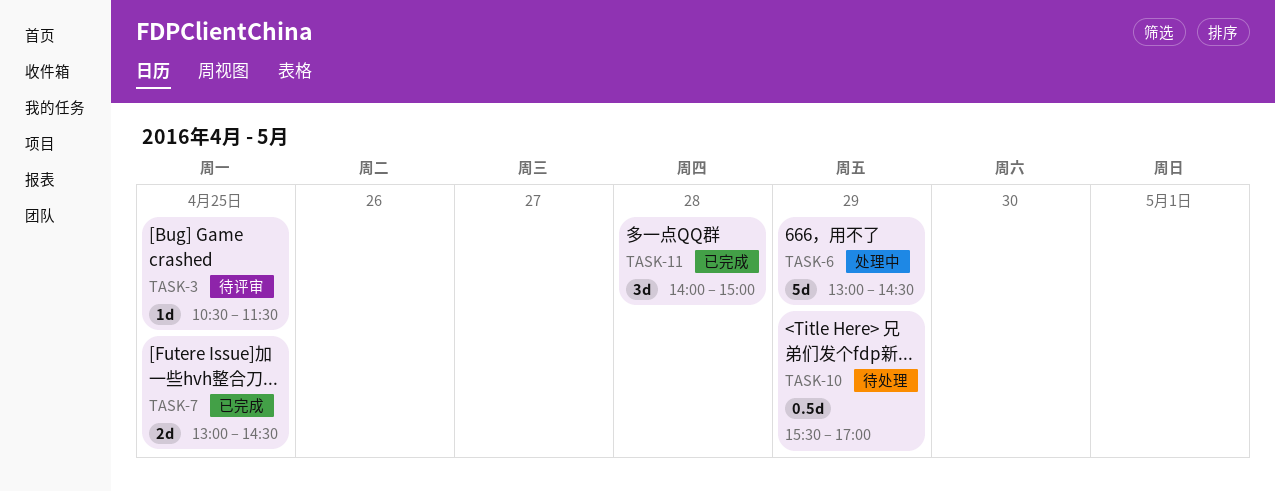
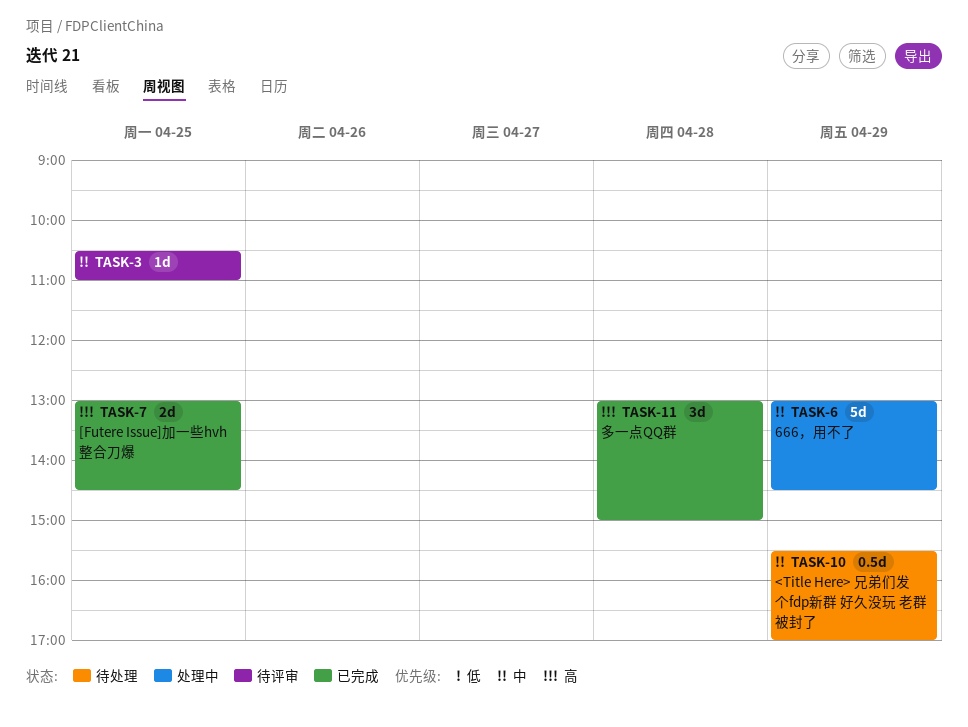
TASK-3, ends: 11:30 -> 11:00
TASK-11, begins: 14:00 -> 13:00

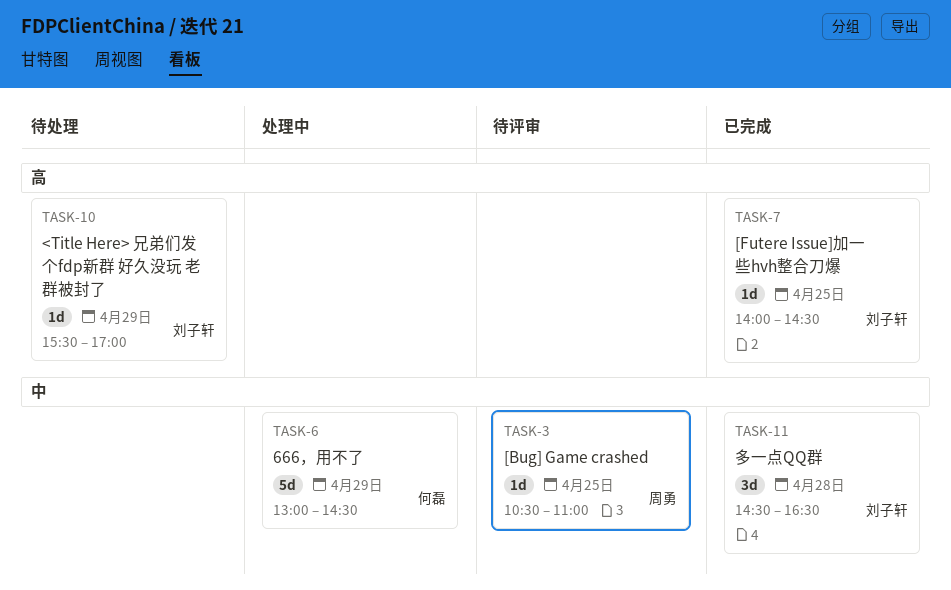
TASK-7, estimate: 2d -> 1d
TASK-7, begins: 13:00 -> 14:00
TASK-10, priority: 中 -> 高
TASK-10, estimate: 0.5d -> 1d
TASK-11, priority: 高 -> 中
TASK-11, begins: 13:00 -> 14:30
TASK-11, ends: 15:00 -> 16:30

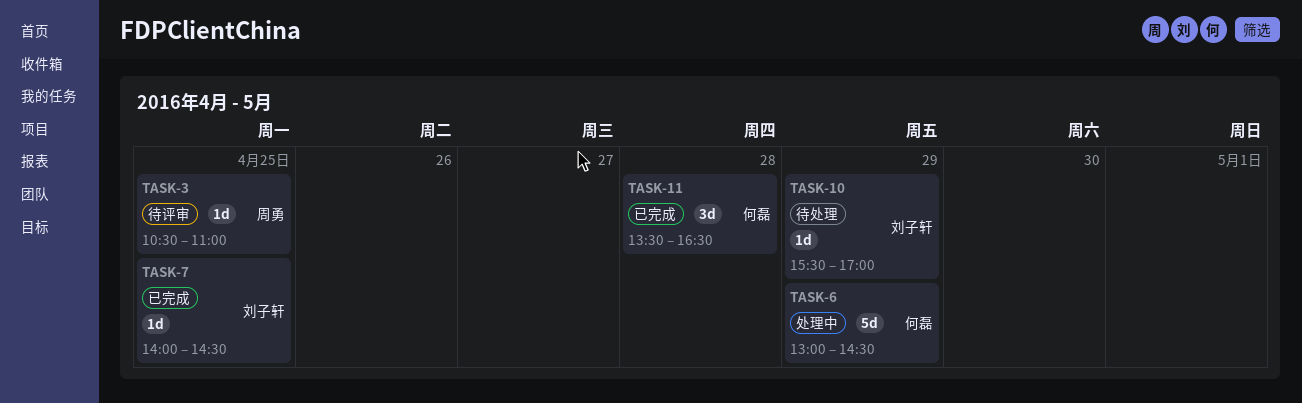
TASK-11, owner: 刘子轩 -> 何磊
TASK-11, begins: 14:30 -> 13:30

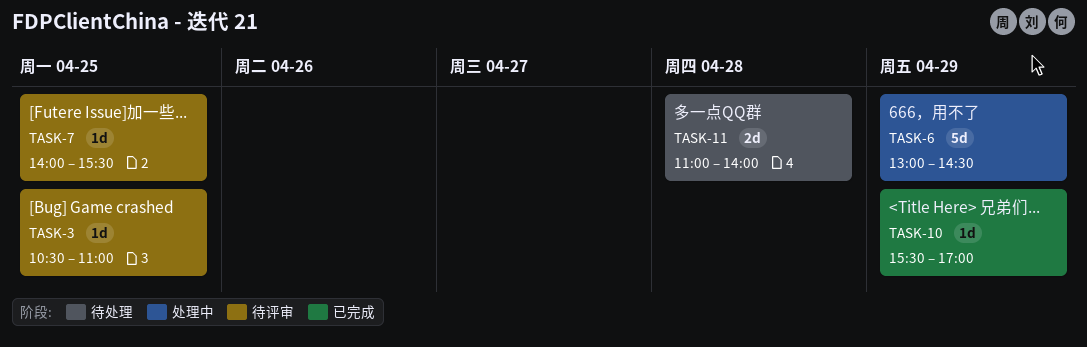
TASK-7, status: 已完成 -> 待评审
TASK-7, ends: 14:30 -> 15:30
TASK-10, status: 待处理 -> 已完成
TASK-11, status: 已完成 -> 待处理
TASK-11, estimate: 3d -> 2d
TASK-11, begins: 13:30 -> 11:00
TASK-11, ends: 16:30 -> 14:00

